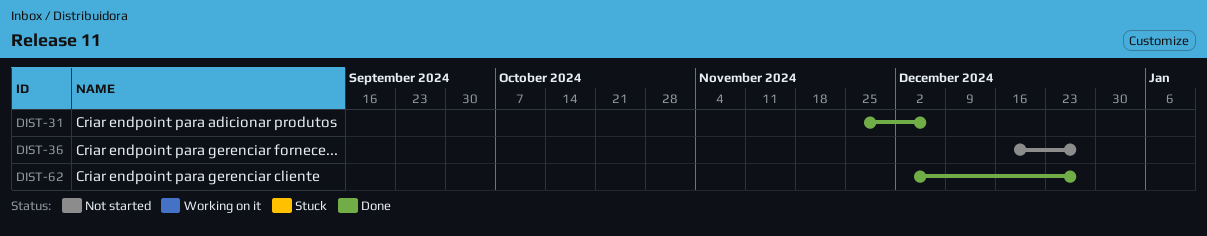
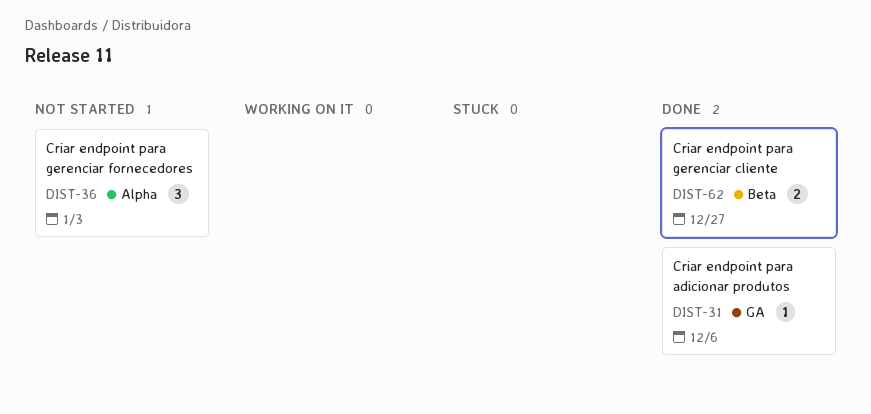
DIST-36, due: Dec 27 -> Jan 3

